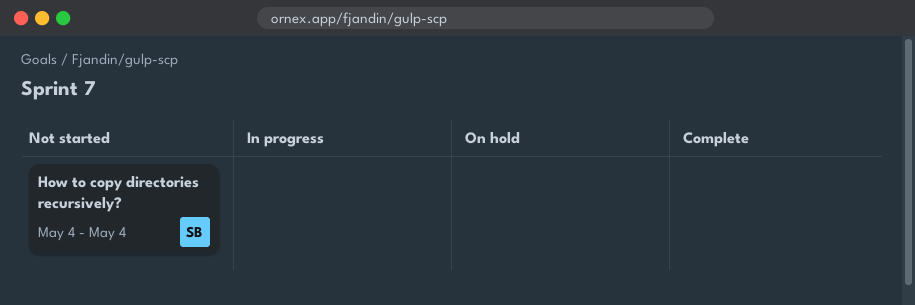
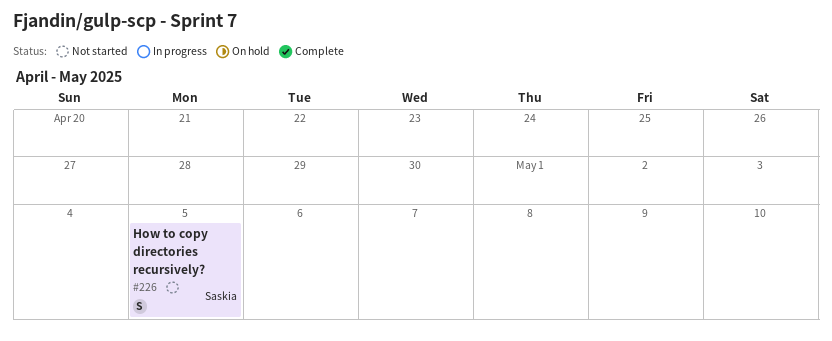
How to copy directories recursively?, due: May 4 -> May 5

